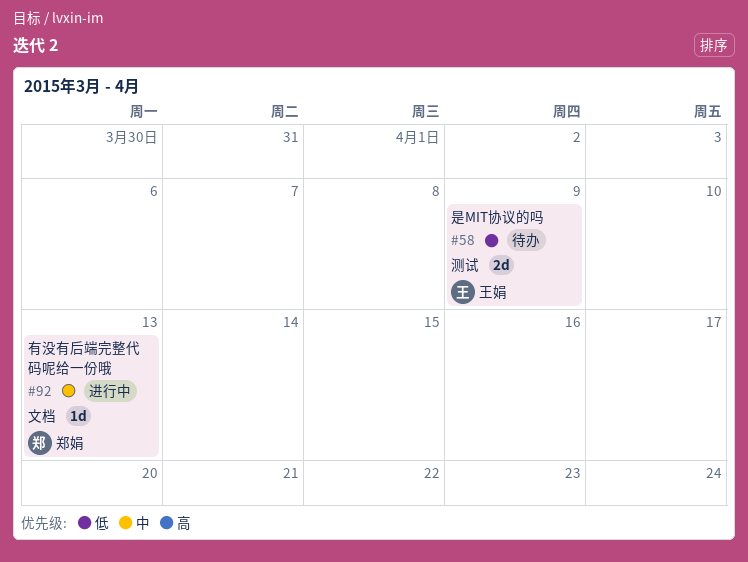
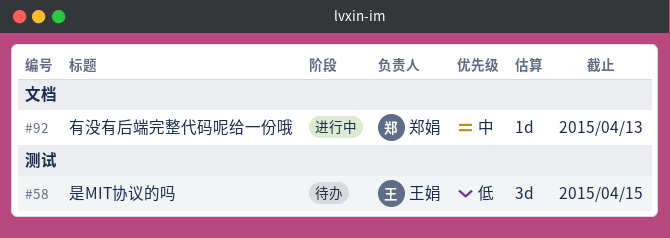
#58, estimate: 2d -> 3d
#58, due: Apr 9 -> Apr 15

